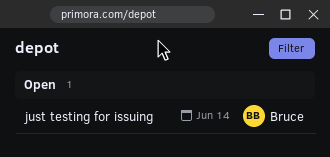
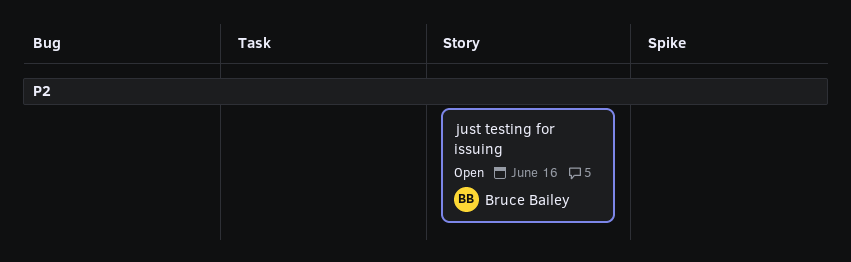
just testing for issuing, due: Jun 14 -> Jun 16

